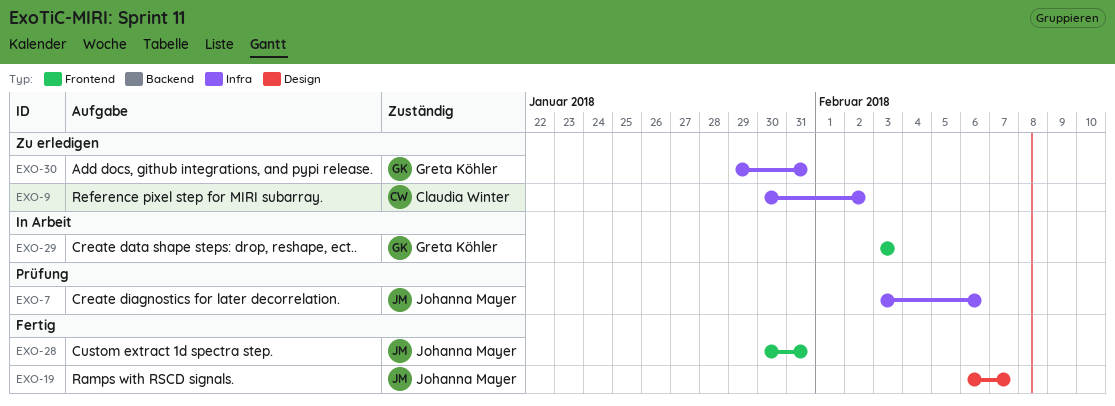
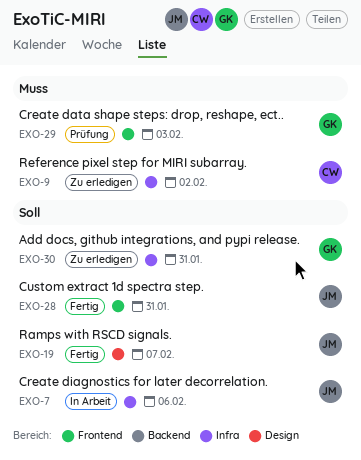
EXO-7, status: Prüfung -> In Arbeit
EXO-29, status: In Arbeit -> Prüfung

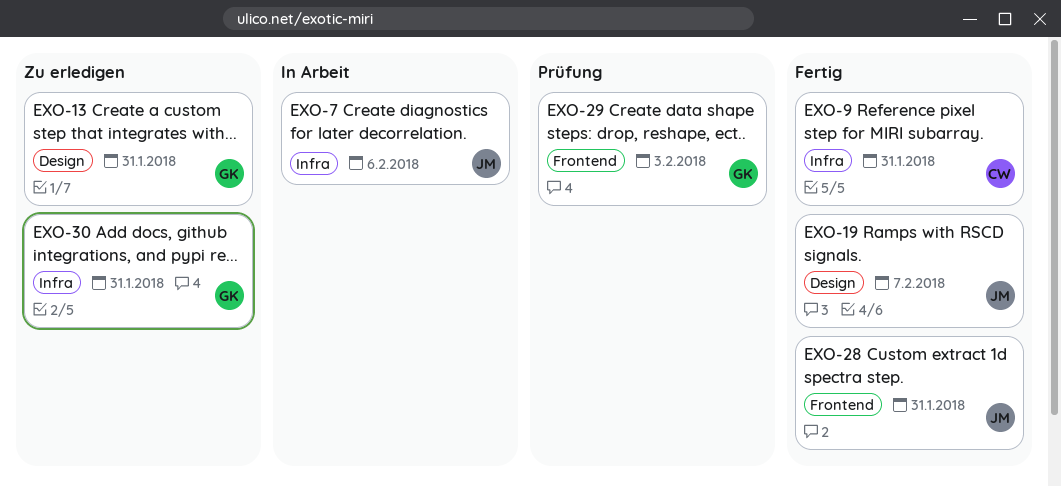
EXO-9, status: Zu erledigen -> Fertig
EXO-9, due: Feb 2 -> Jan 31
EXO-13: none -> present

